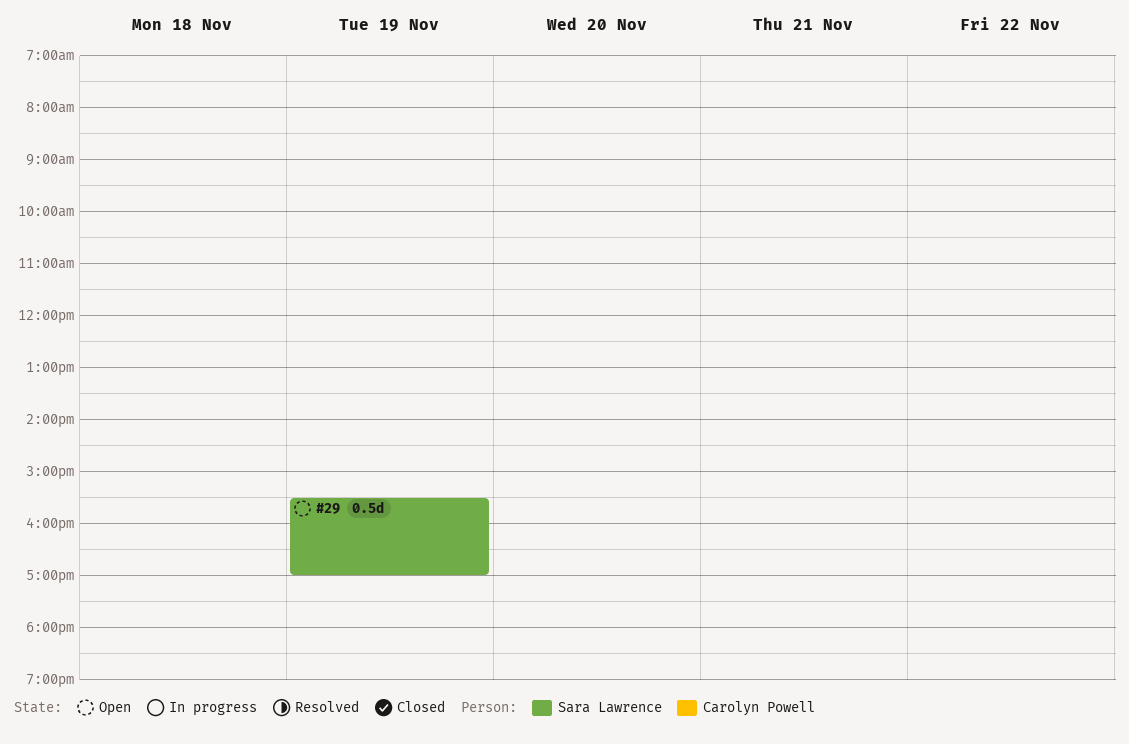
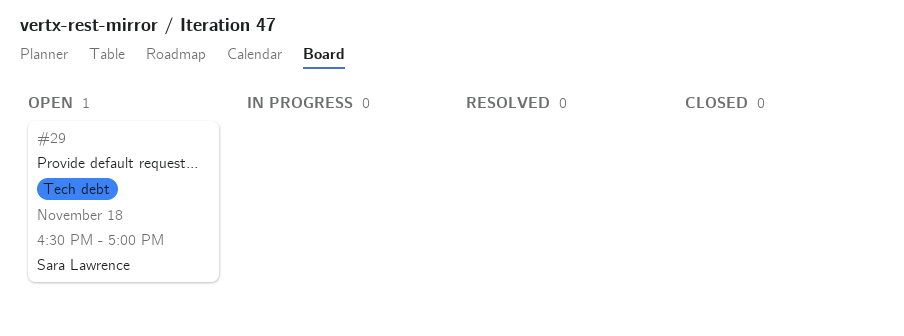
#29, day: Nov 19 -> Nov 18
#29, begins: 15:30 -> 16:30

